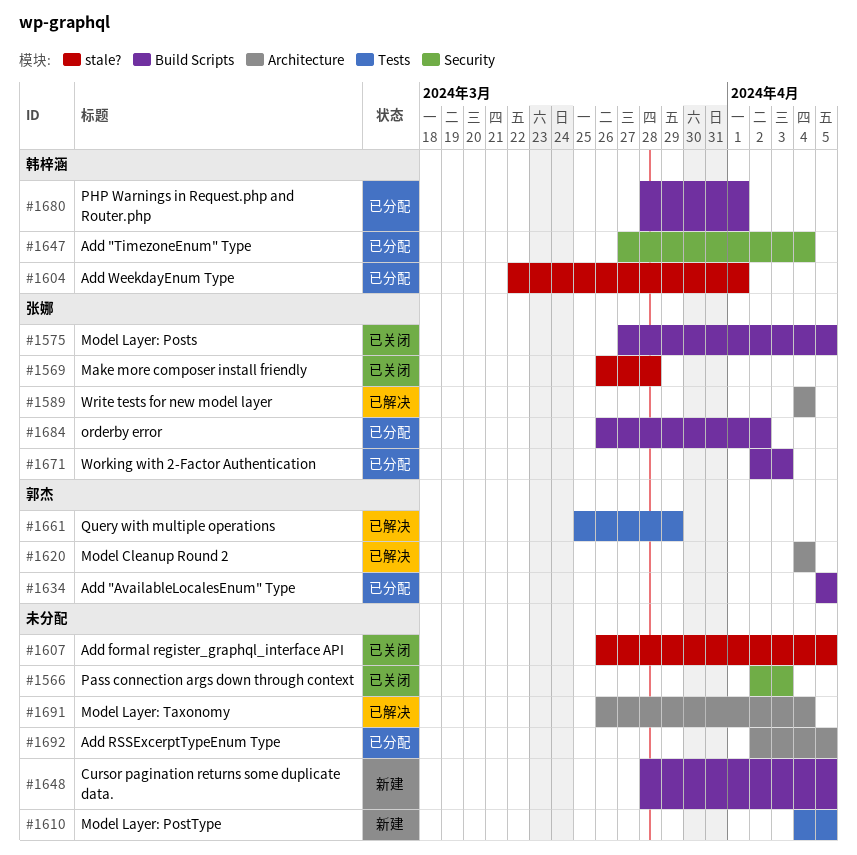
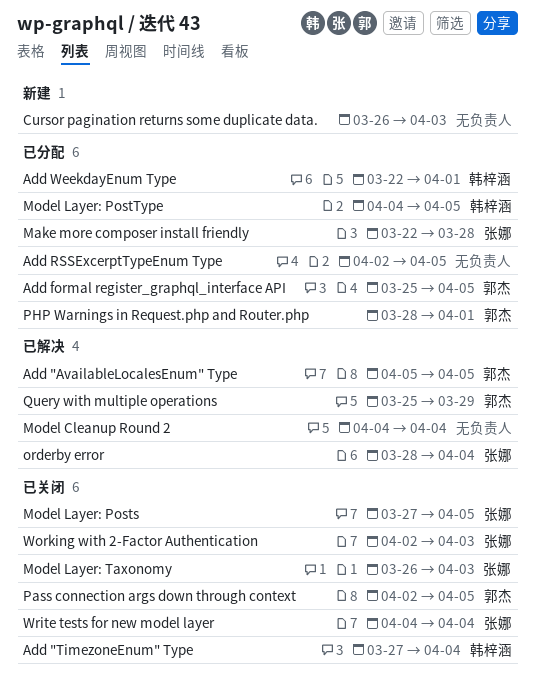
Add "AvailableLocalesEnum" Type, status: 已分配 -> 已解决
Add "TimezoneEnum" Type, status: 已分配 -> 已关闭
Add formal register_graphql_interface API, status: 已关闭 -> 已分配
Add formal register_graphql_interface API, owner: none -> 郭杰
Add formal register_graphql_interface API, start: Mar 26 -> Mar 25
Cursor pagination returns some duplicate data., start: Mar 28 -> Mar 26
Cursor pagination returns some duplicate data., due: Apr 5 -> Apr 3
Make more composer install friendly, status: 已关闭 -> 已分配
Make more composer install friendly, start: Mar 26 -> Mar 22
Model Cleanup Round 2, owner: 郭杰 -> none
Model Layer: PostType, status: 新建 -> 已分配
Model Layer: PostType, owner: none -> 韩梓涵
Model Layer: Taxonomy, status: 已解决 -> 已关闭
Model Layer: Taxonomy, owner: none -> 张娜
Model Layer: Taxonomy, due: Apr 4 -> Apr 3
orderby error, status: 已分配 -> 已解决
orderby error, start: Mar 26 -> Mar 28
orderby error, due: Apr 2 -> Apr 4
Pass connection args down through context, owner: none -> 郭杰
Pass connection args down through context, due: Apr 3 -> Apr 5
PHP Warnings in Request.php and Router.php, owner: 韩梓涵 -> 郭杰
Working with 2-Factor Authentication, status: 已分配 -> 已关闭
Write tests for new model layer, status: 已解决 -> 已关闭

